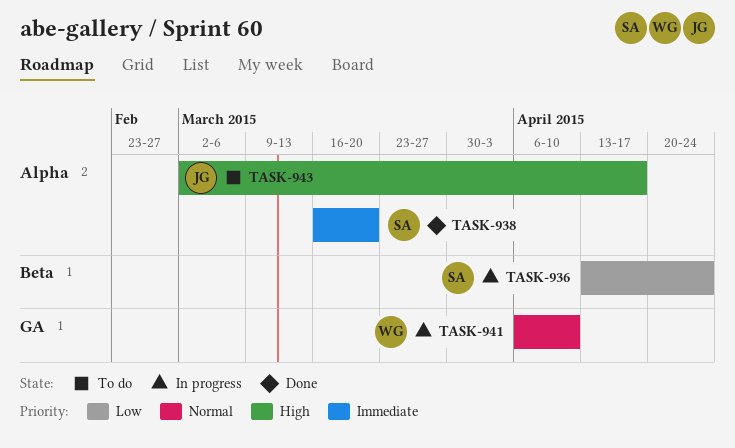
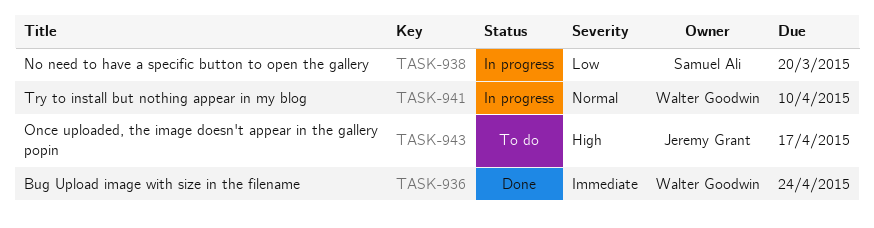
TASK-936, status: In progress -> Done
TASK-936, owner: Samuel Ali -> Walter Goodwin
TASK-936, priority: Low -> Immediate
TASK-938, status: Done -> In progress
TASK-938, priority: Immediate -> Low

